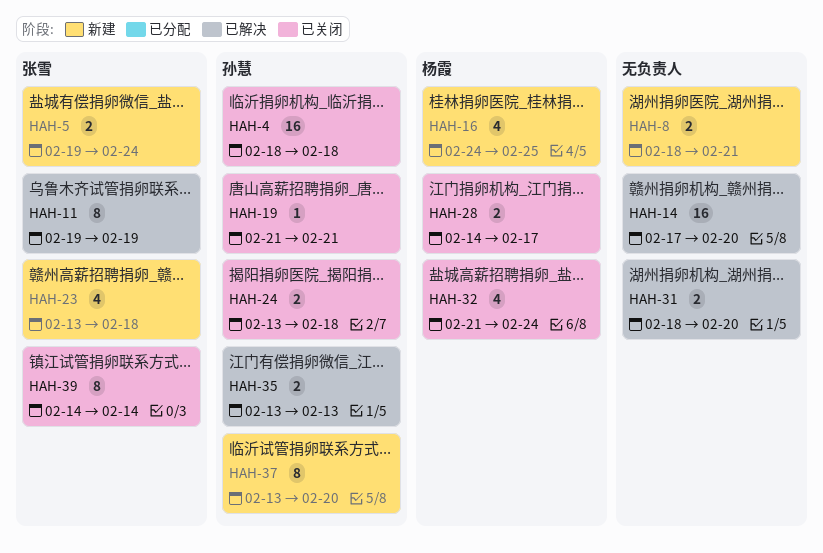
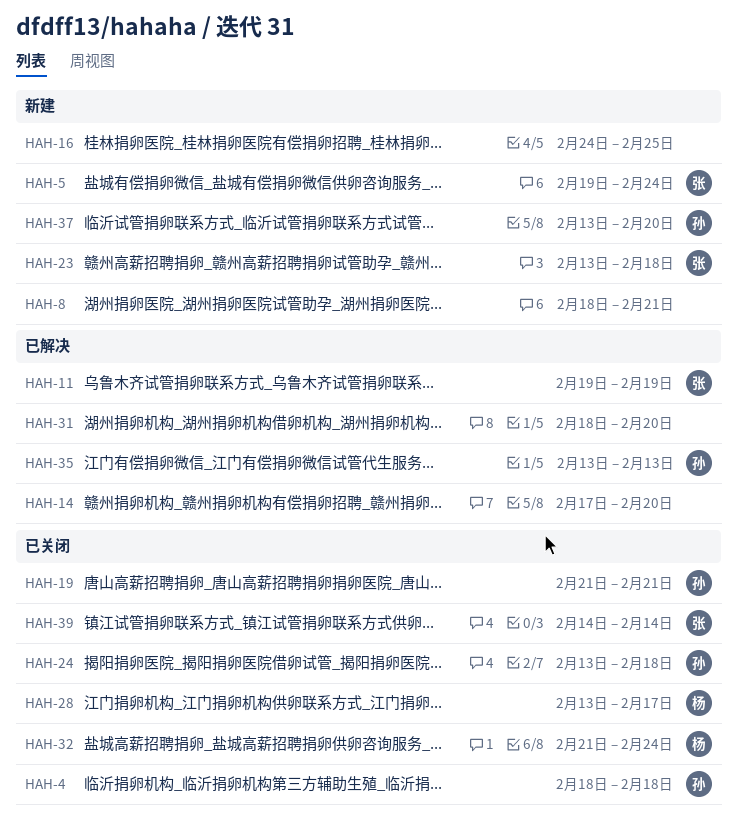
HAH-16, owner: 杨霞 -> none
HAH-28, start: Feb 14 -> Feb 13

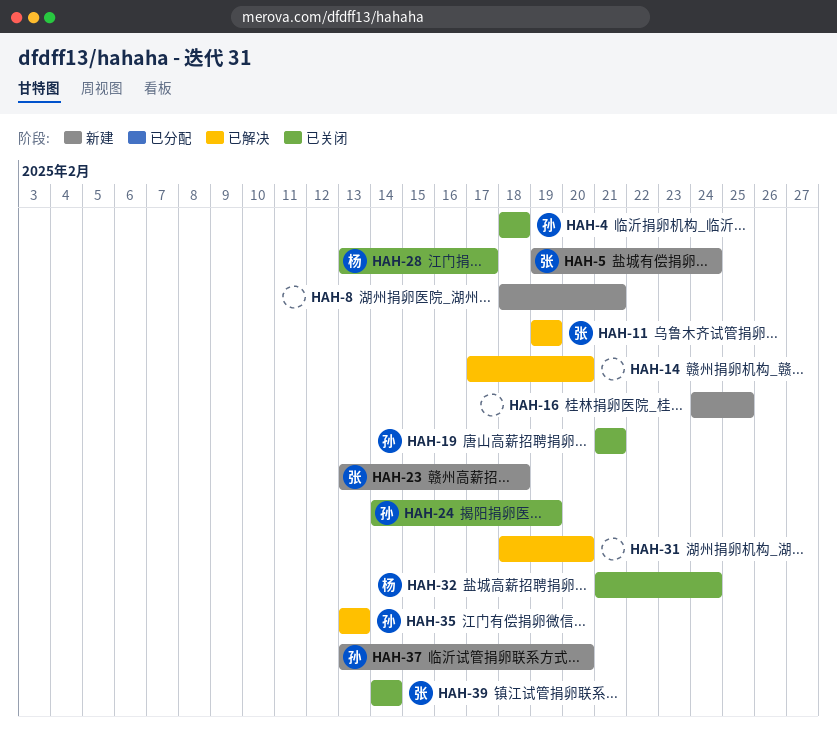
HAH-24, start: Feb 13 -> Feb 14
HAH-24, due: Feb 18 -> Feb 19

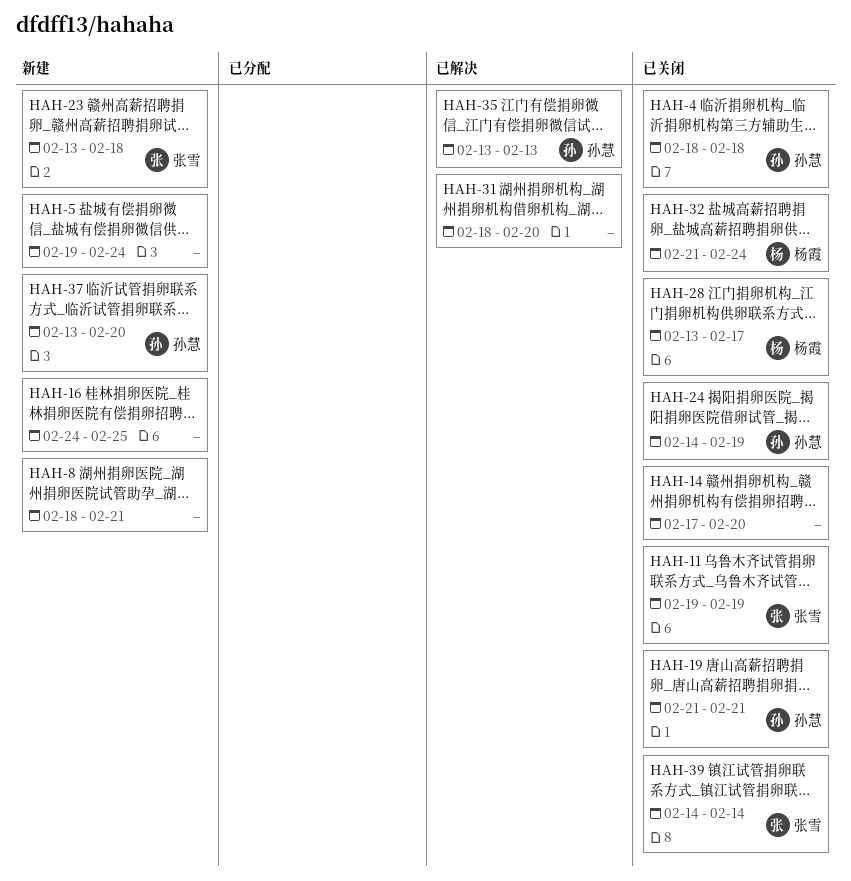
HAH-5, owner: 张雪 -> none
HAH-11, status: 已解决 -> 已关闭
HAH-14, status: 已解决 -> 已关闭

